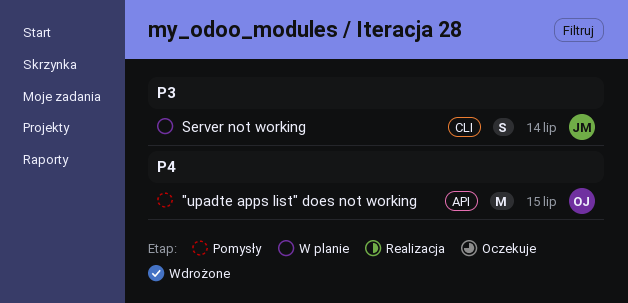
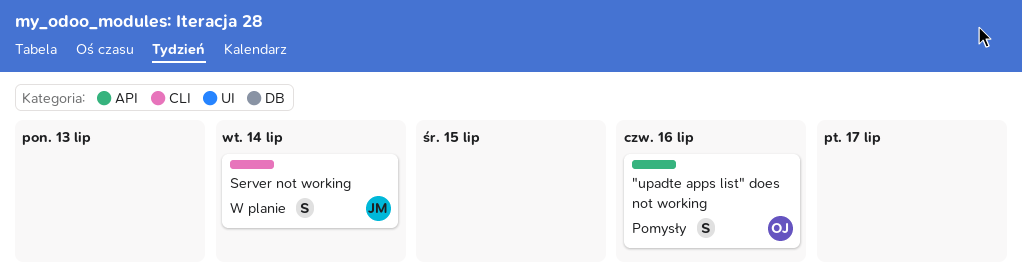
"upadte apps list" does not working, estimate: M -> S
"upadte apps list" does not working, due: Jul 15 -> Jul 16

